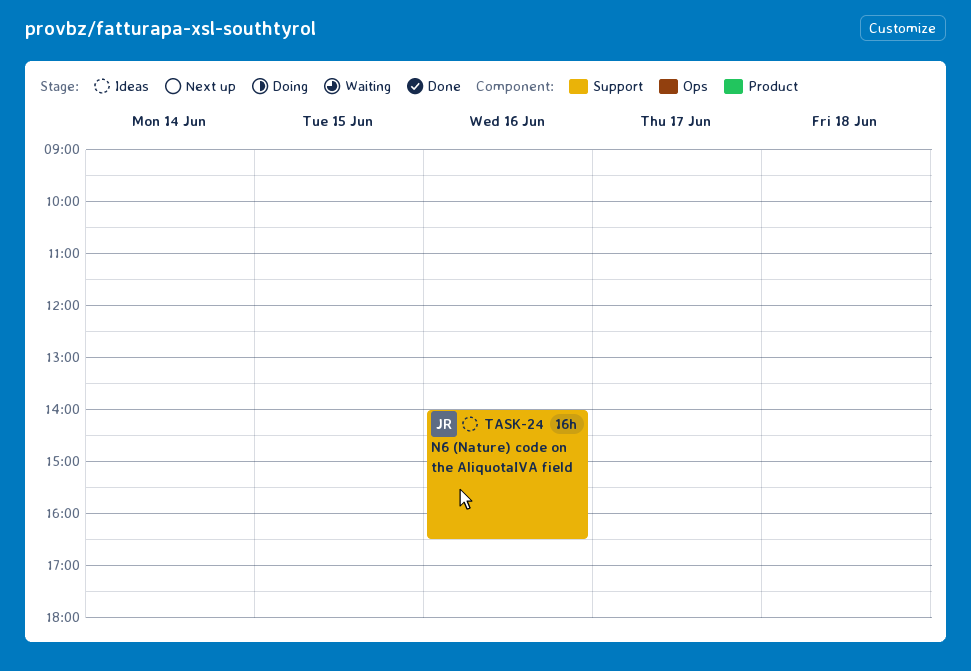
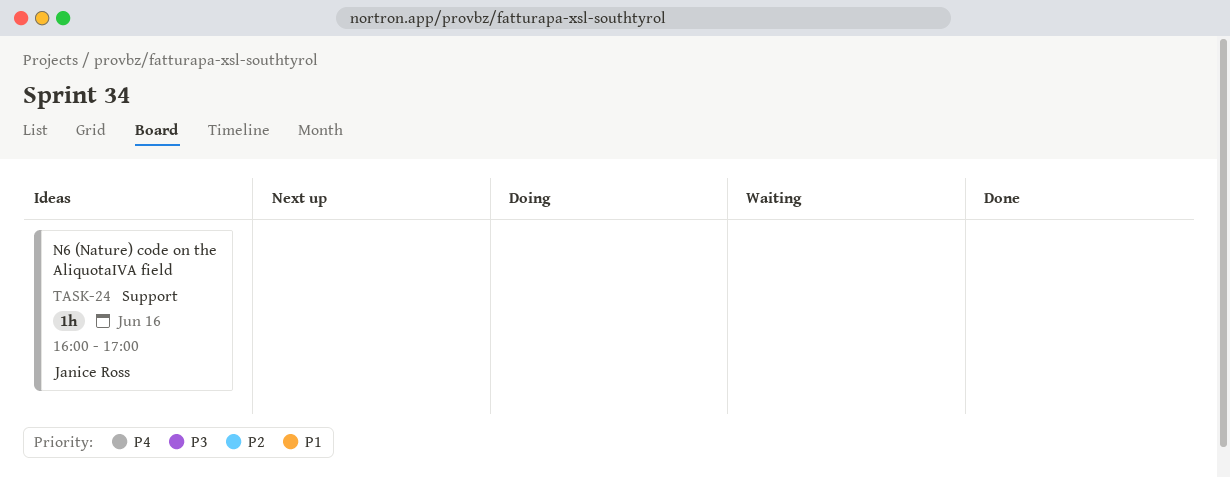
TASK-24, estimate: 16h -> 1h
TASK-24, begins: 14:00 -> 16:00
TASK-24, ends: 16:30 -> 17:00

